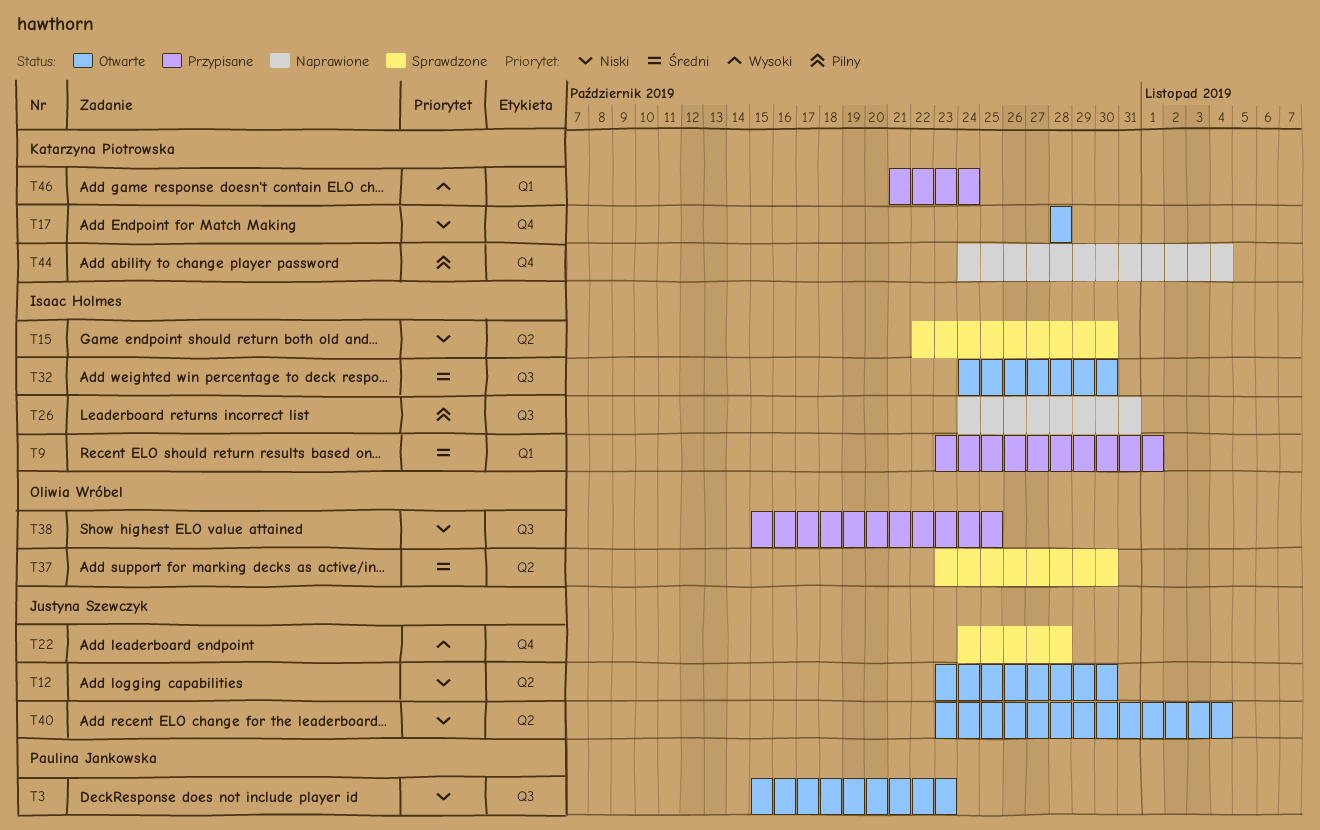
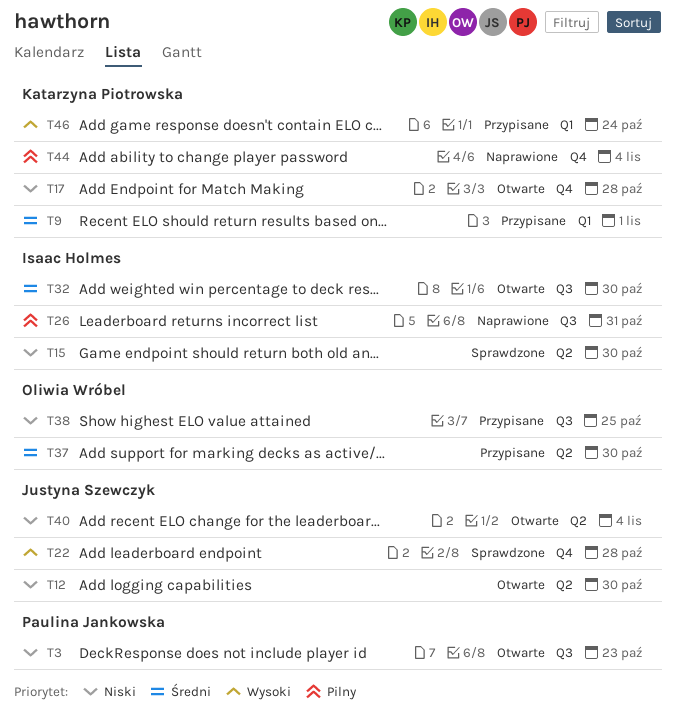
T9, owner: Isaac Holmes -> Katarzyna Piotrowska
T37, status: Sprawdzone -> Przypisane

